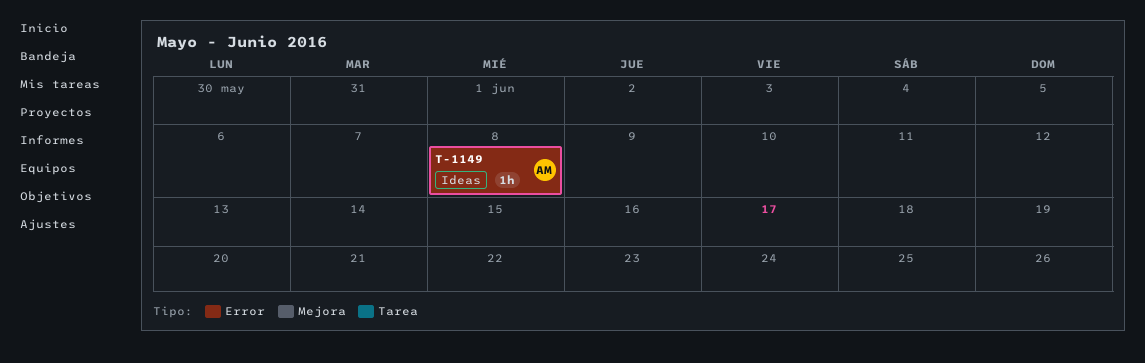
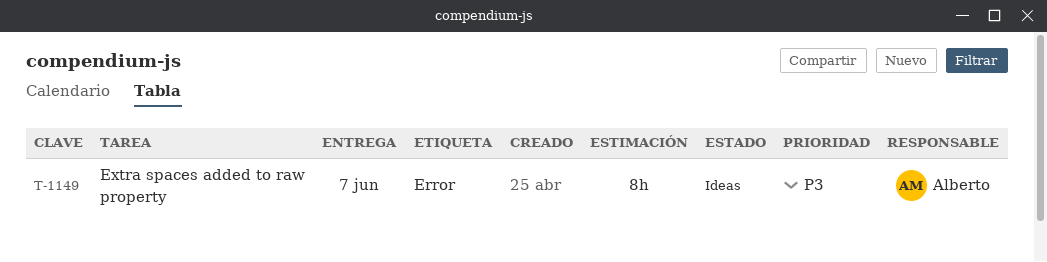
T-1149, estimate: 1h -> 8h
T-1149, due: Jun 8 -> Jun 7

